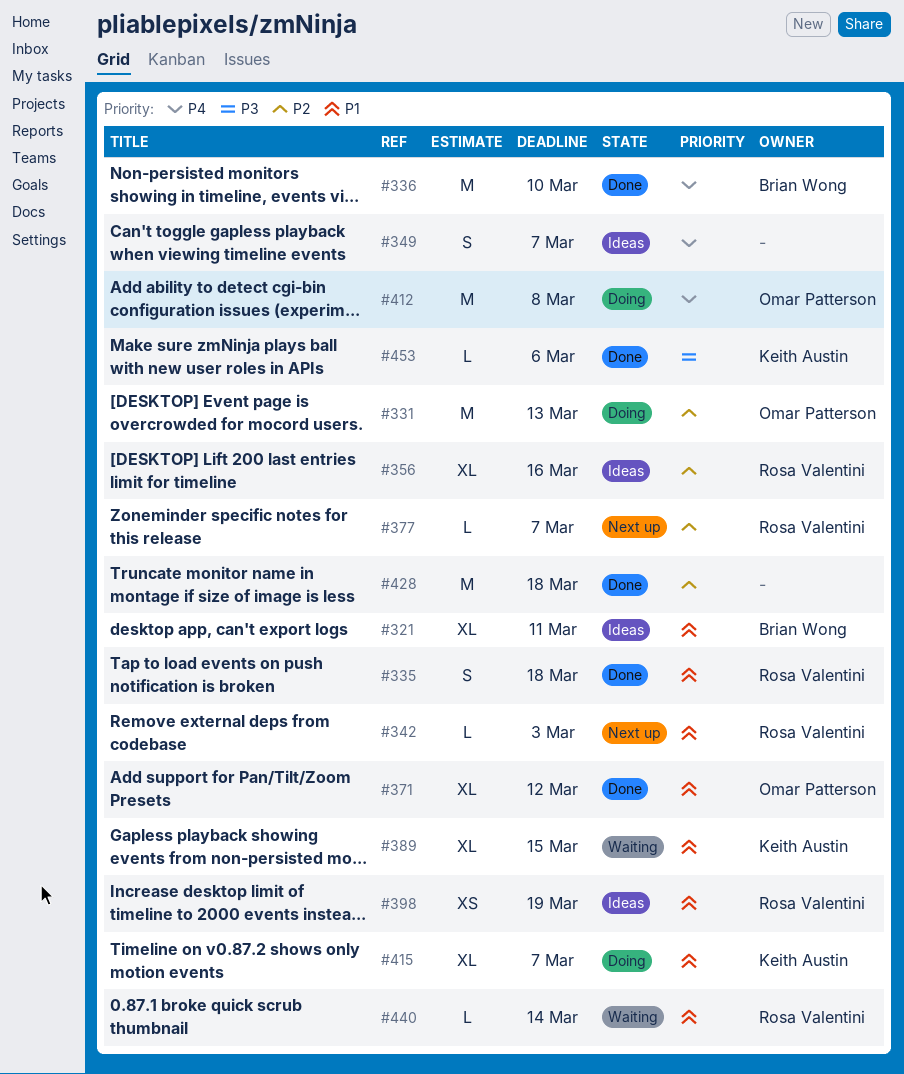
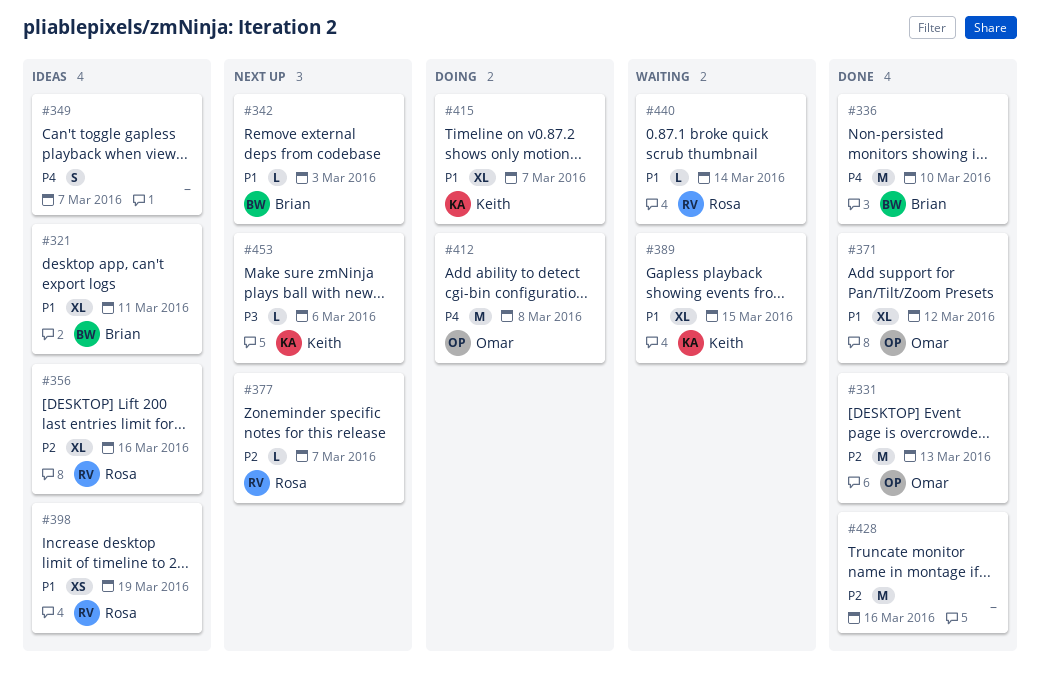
#331, status: Doing -> Done
#335: present -> none
#342, owner: Rosa Valentini -> Brian Wong
#428, due: Mar 18 -> Mar 16
#453, status: Done -> Next up

